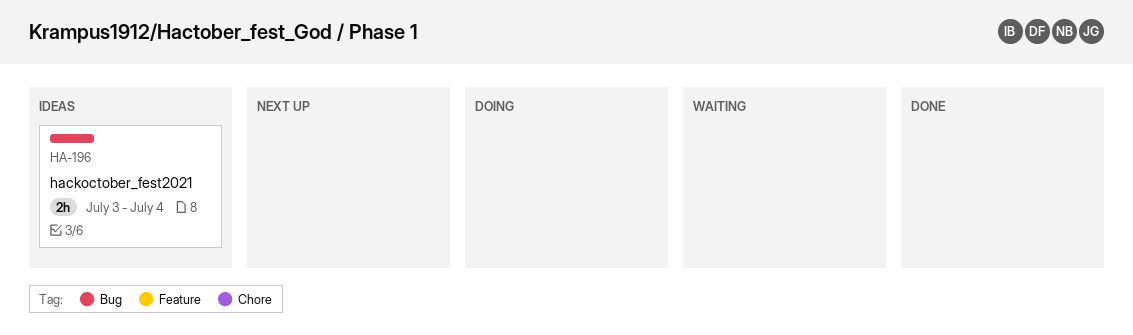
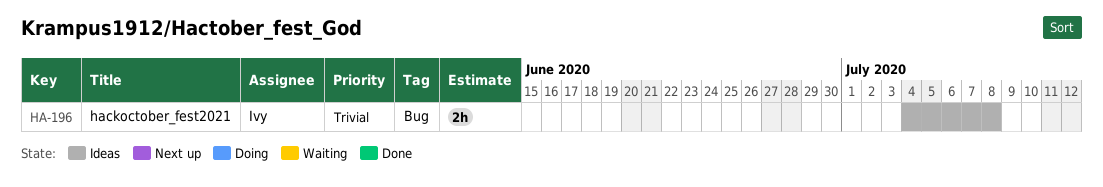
HA-196, start: Jul 3 -> Jul 4
HA-196, due: Jul 4 -> Jul 8

